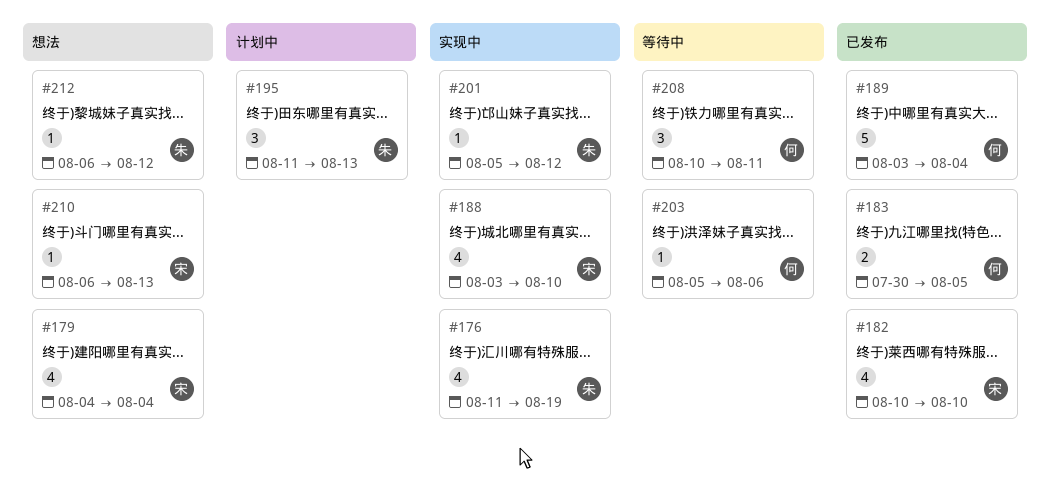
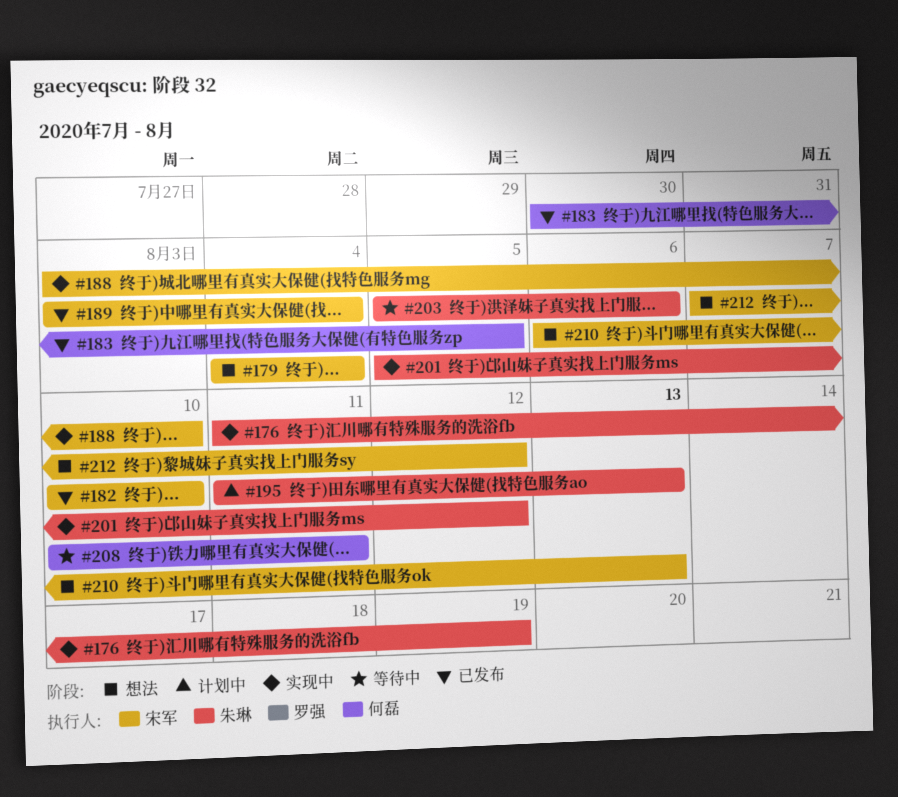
#189, owner: 何磊 -> 宋军
#203, owner: 何磊 -> 朱琳
#212, owner: 朱琳 -> 宋军
#212, start: Aug 6 -> Aug 7

